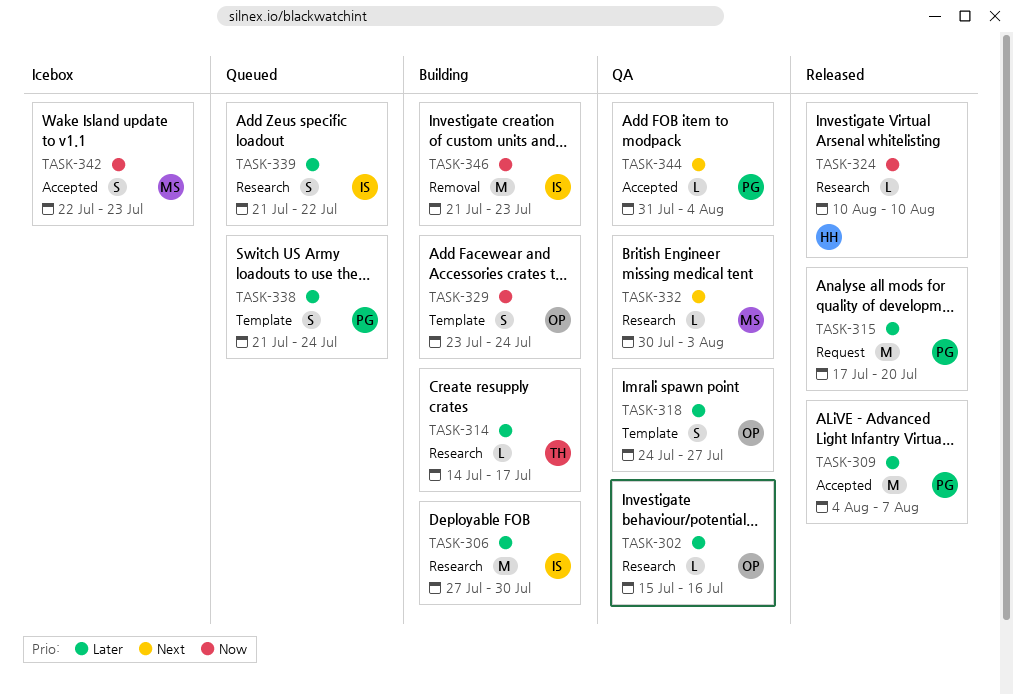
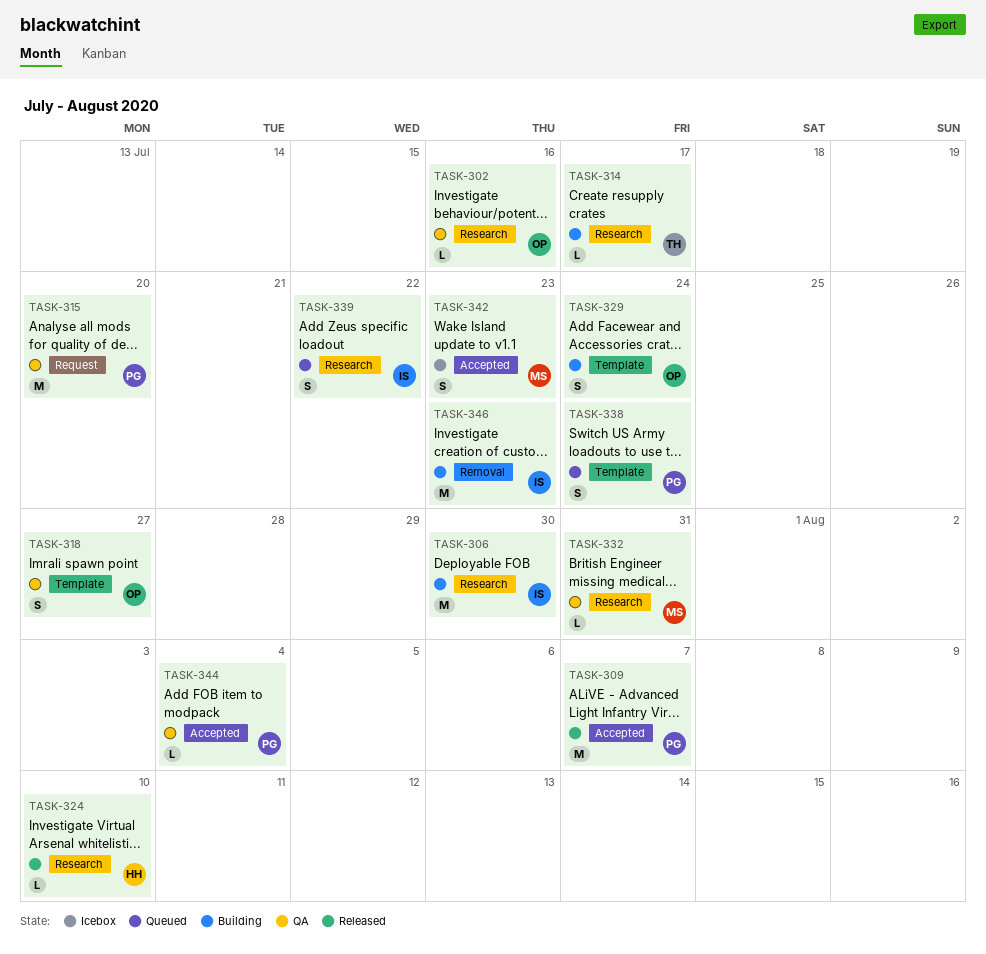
TASK-315, status: Released -> QA
TASK-332, due: Aug 3 -> Jul 31

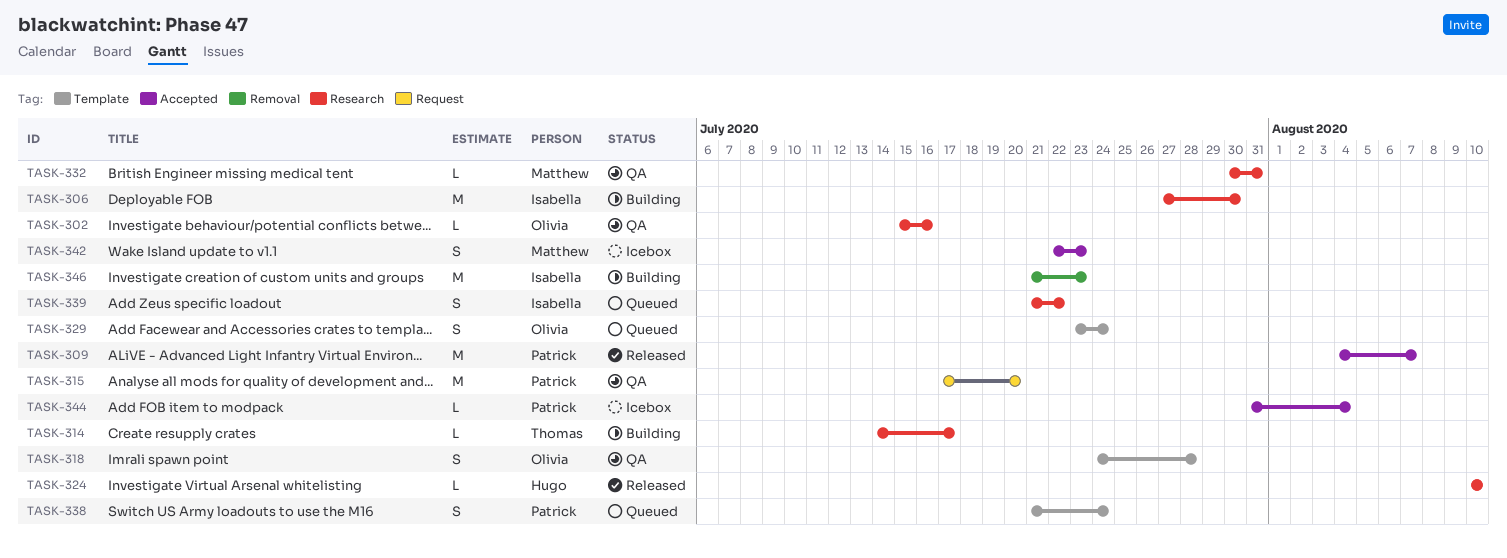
TASK-318, due: Jul 27 -> Jul 28
TASK-329, status: Building -> Queued
TASK-344, status: QA -> Icebox

